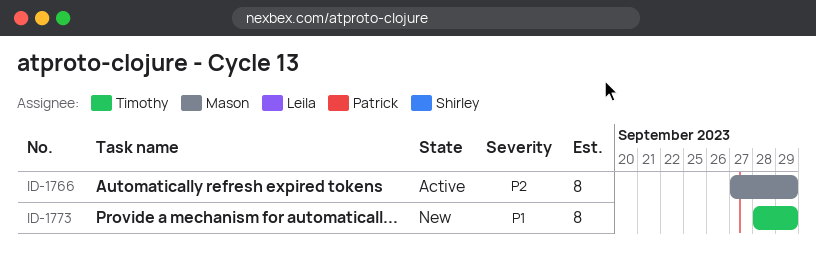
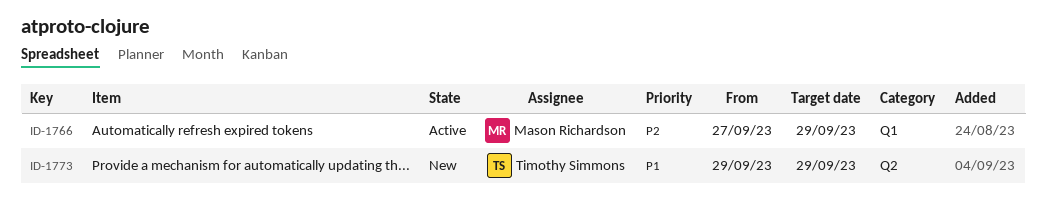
ID-1773, start: Sep 28 -> Sep 29

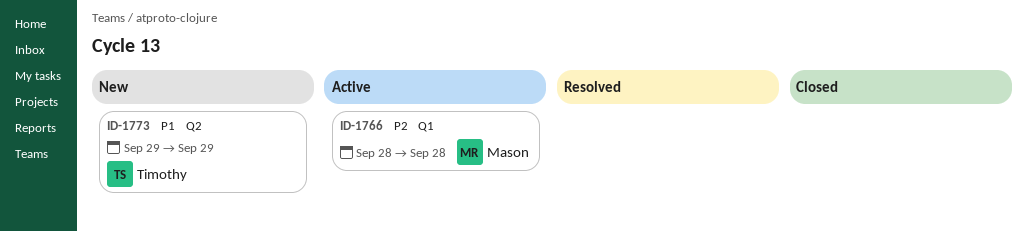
ID-1766, start: Sep 27 -> Sep 28
ID-1766, due: Sep 29 -> Sep 28

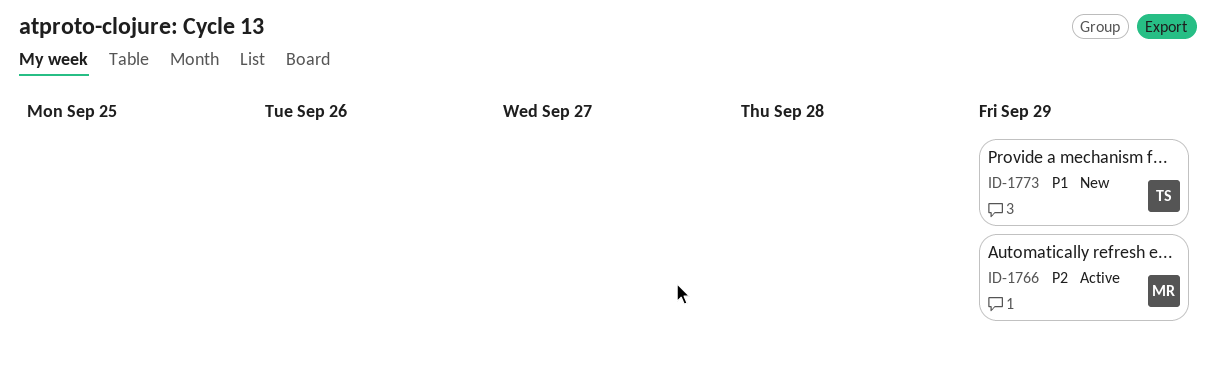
ID-1766, due: Sep 28 -> Sep 29

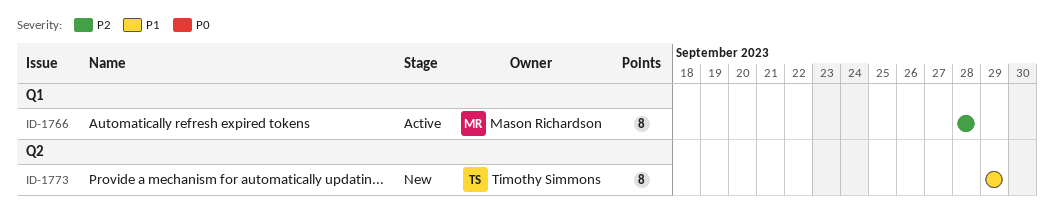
ID-1766, due: Sep 29 -> Sep 28

